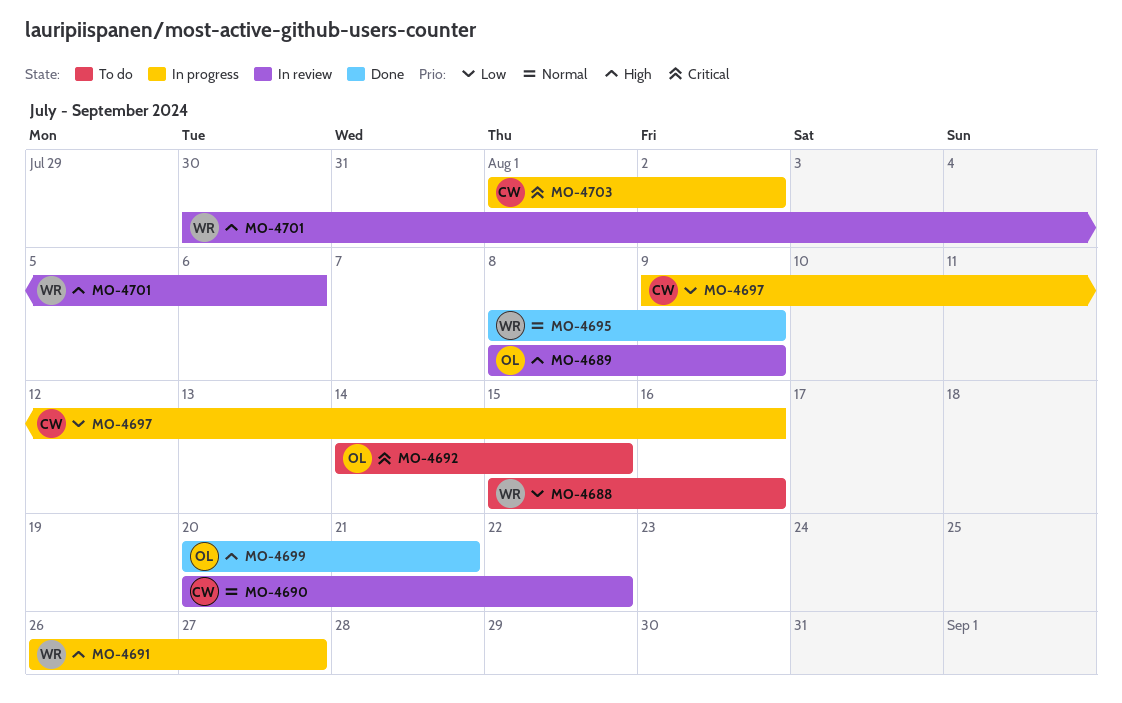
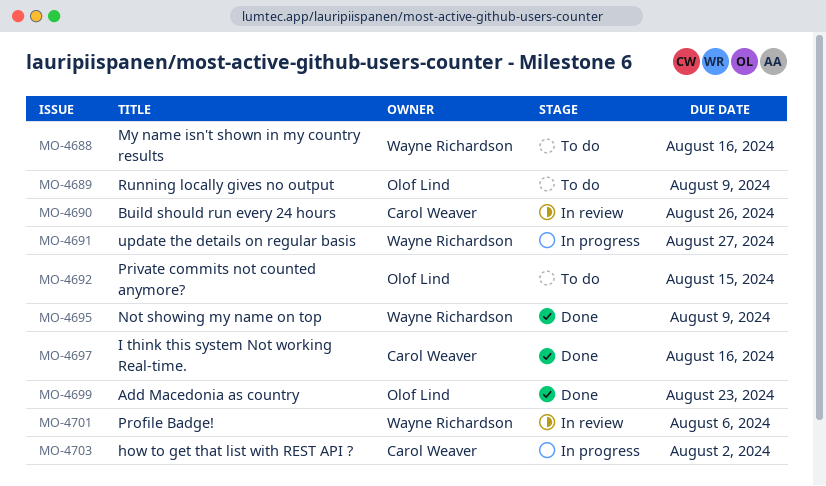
MO-4689, status: In review -> To do
MO-4690, due: Aug 22 -> Aug 26
MO-4697, status: In progress -> Done
MO-4699, due: Aug 21 -> Aug 23

